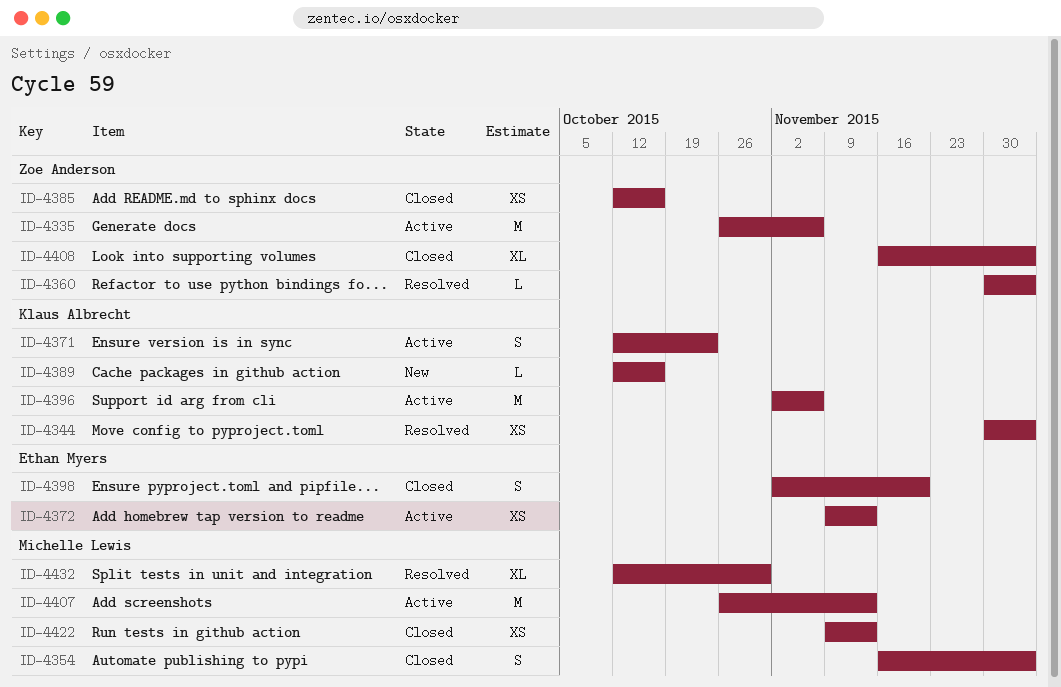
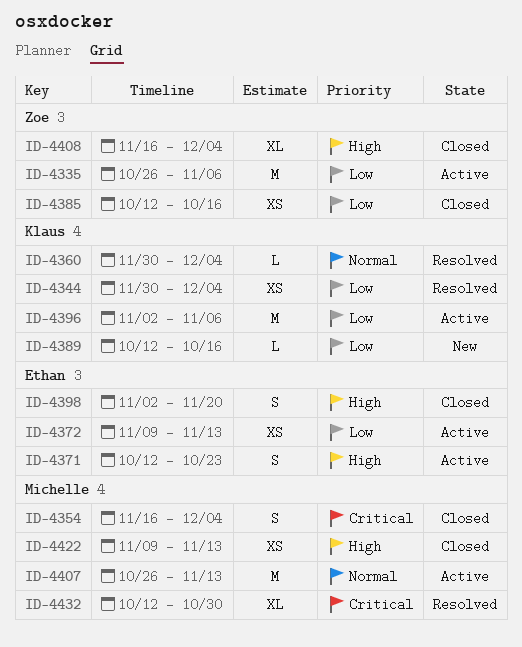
ID-4360, owner: Zoe Anderson -> Klaus Albrecht
ID-4371, owner: Klaus Albrecht -> Ethan Myers

